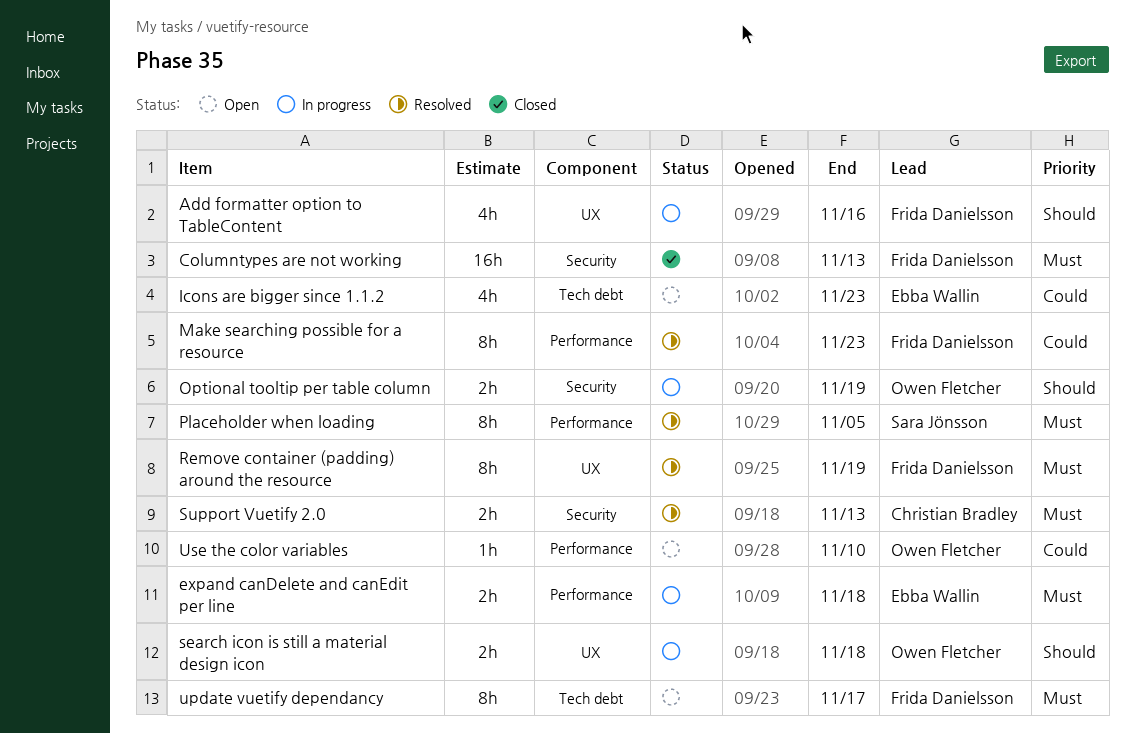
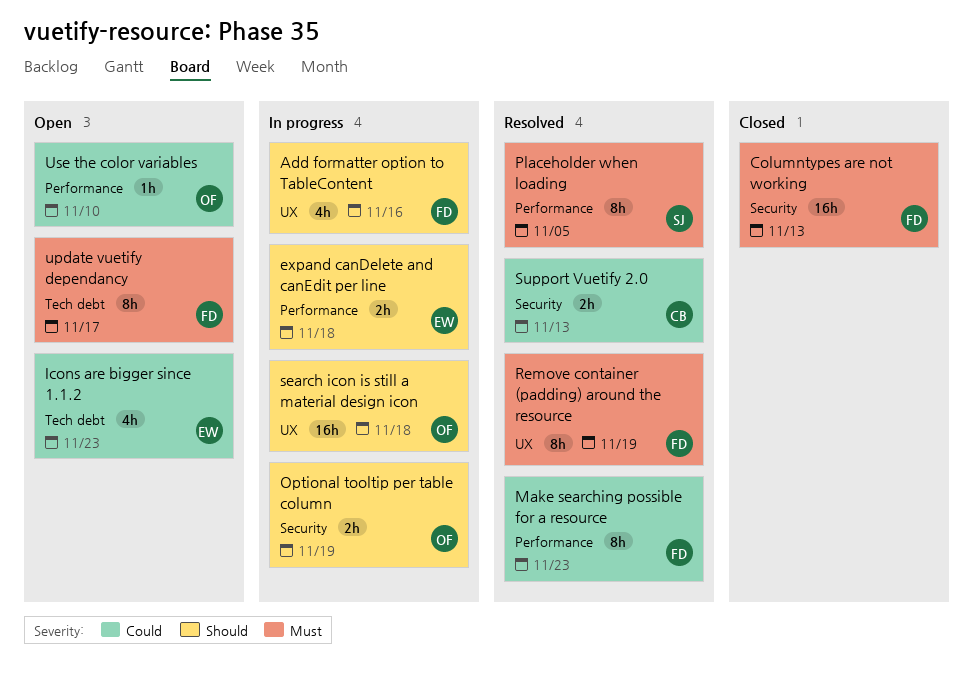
expand canDelete and canEdit per line, priority: Must -> Should
search icon is still a material design icon, estimate: 2h -> 16h
Support Vuetify 2.0, priority: Must -> Could

